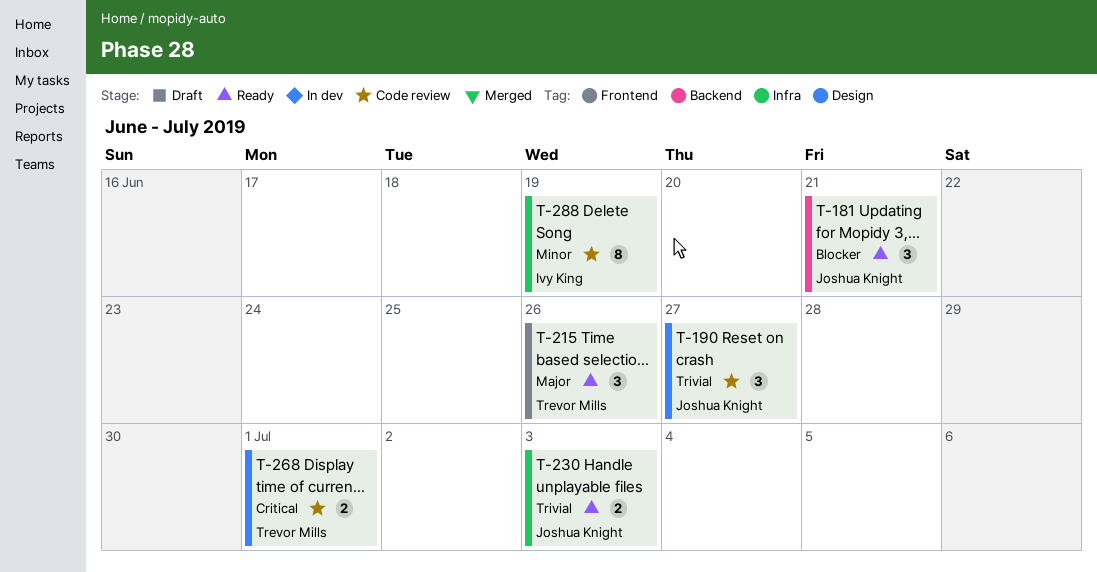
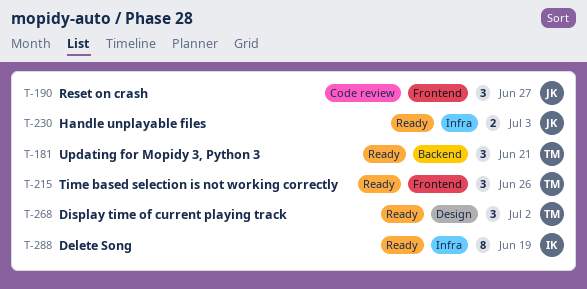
T-181, owner: Joshua Knight -> Trevor Mills
T-190, label: Design -> Frontend
T-268, status: Code review -> Ready
T-268, estimate: 2 -> 3
T-268, due: Jul 1 -> Jul 2
T-288, status: Code review -> Ready

